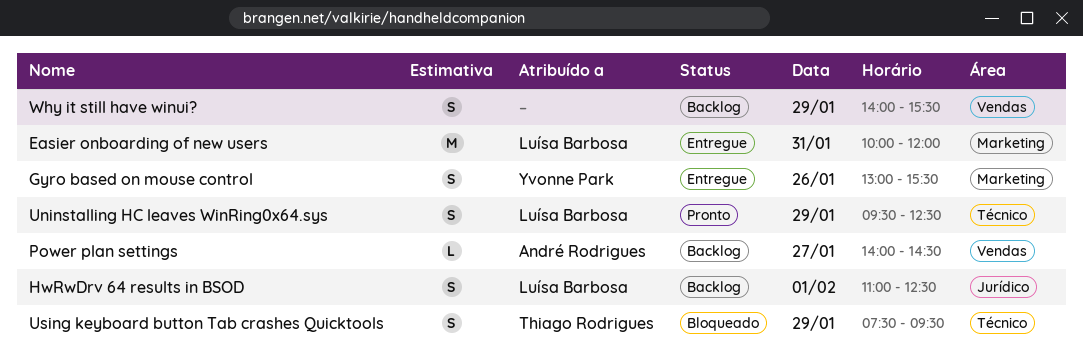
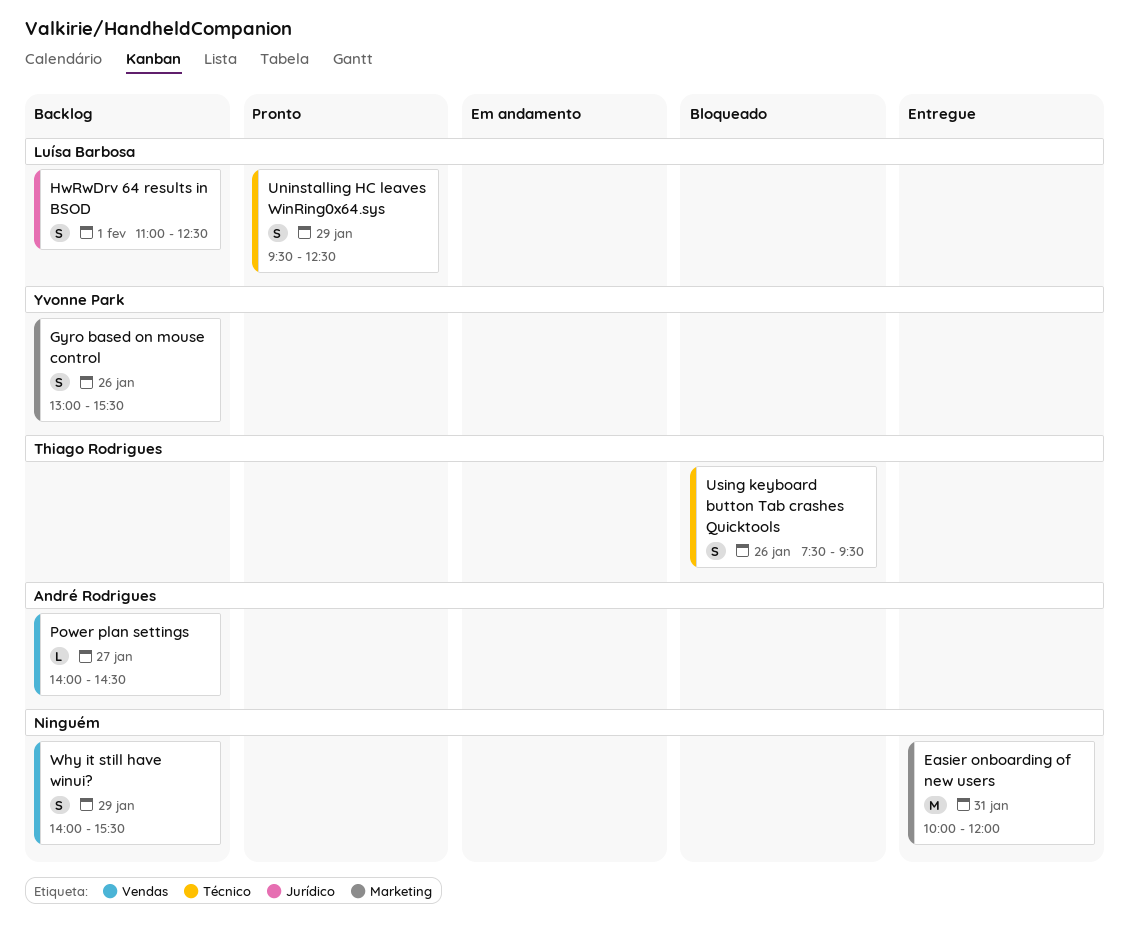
Easier onboarding of new users, owner: Luísa Barbosa -> none
Gyro based on mouse control, status: Entregue -> Backlog
Using keyboard button Tab crashes Quicktools, day: Jan 29 -> Jan 26

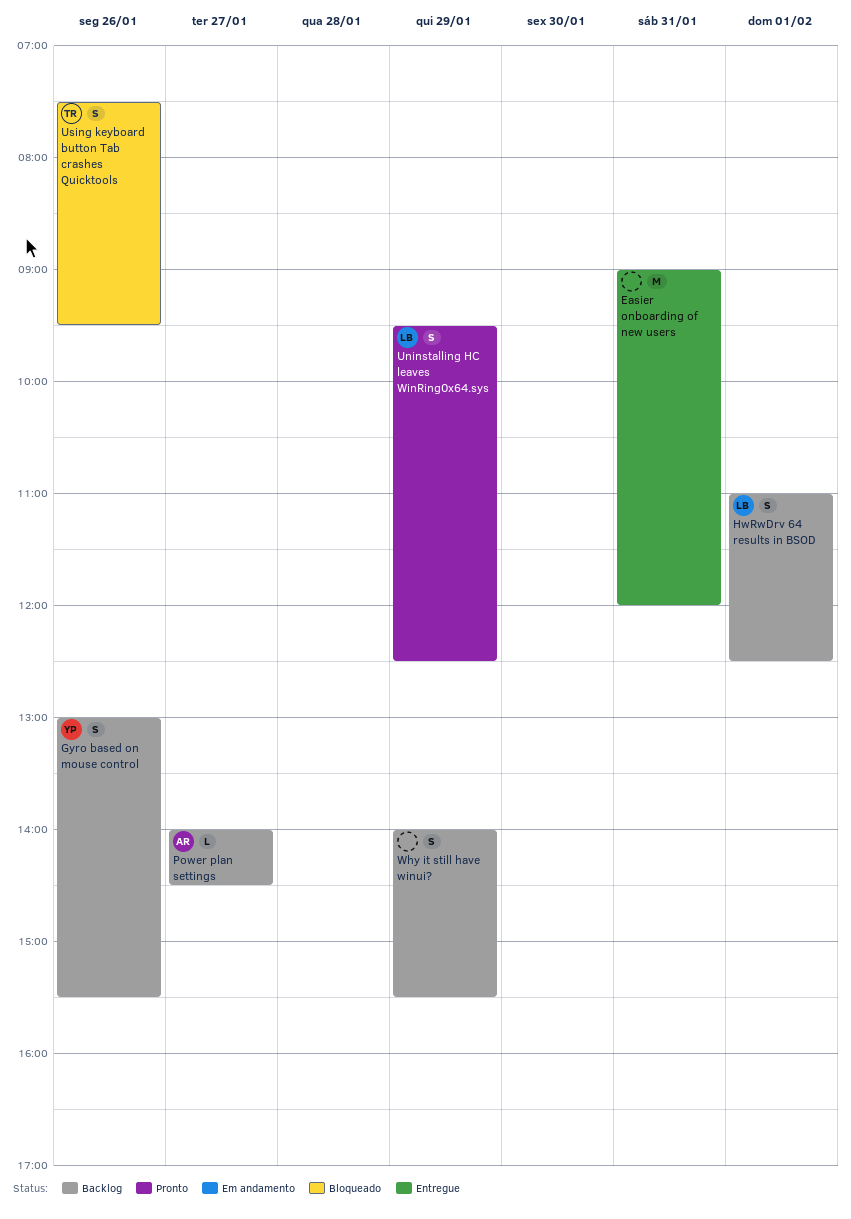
Easier onboarding of new users, begins: 10:00 -> 09:00

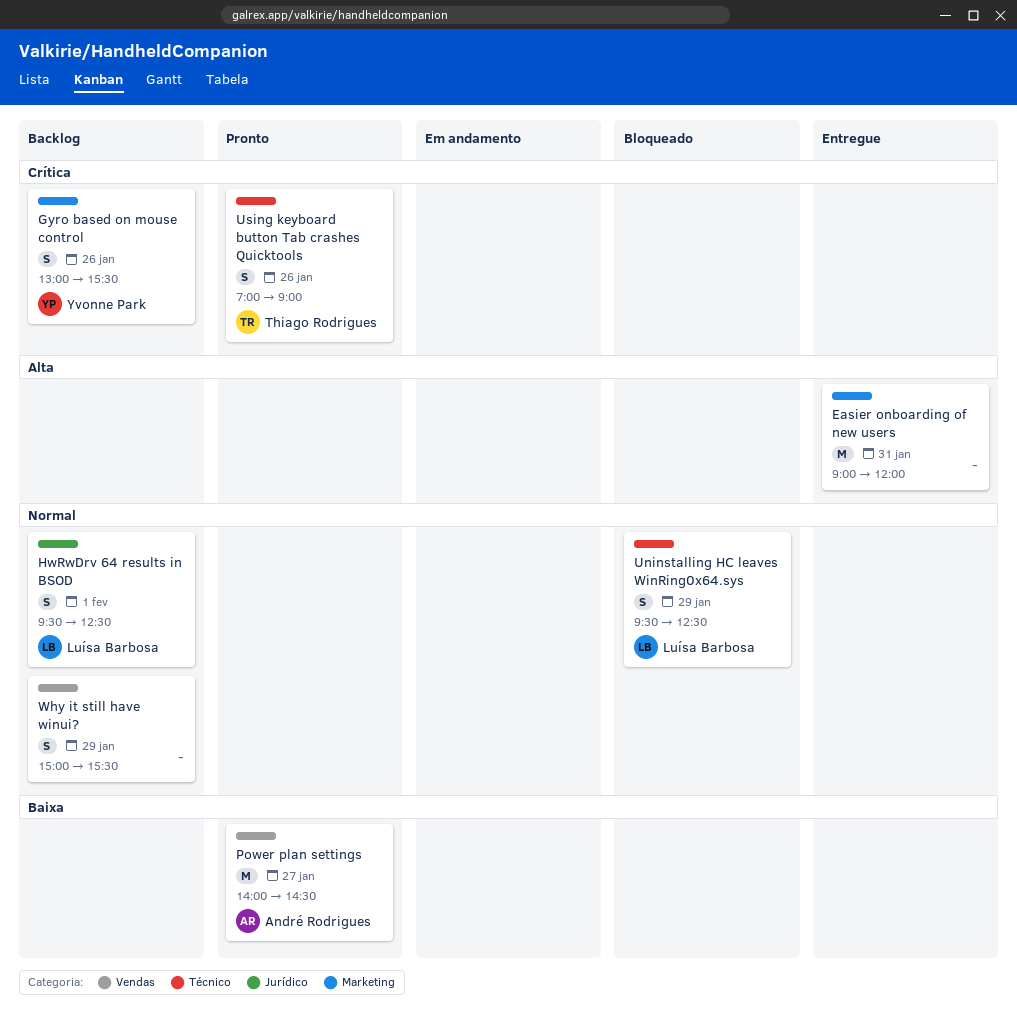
HwRwDrv 64 results in BSOD, begins: 11:00 -> 09:30
Power plan settings, status: Backlog -> Pronto
Power plan settings, estimate: L -> M
Uninstalling HC leaves WinRing0x64.sys, status: Pronto -> Bloqueado
Using keyboard button Tab crashes Quicktools, status: Bloqueado -> Pronto
Using keyboard button Tab crashes Quicktools, begins: 07:30 -> 07:00
Using keyboard button Tab crashes Quicktools, ends: 09:30 -> 09:00
Why it still have winui?, begins: 14:00 -> 15:00

